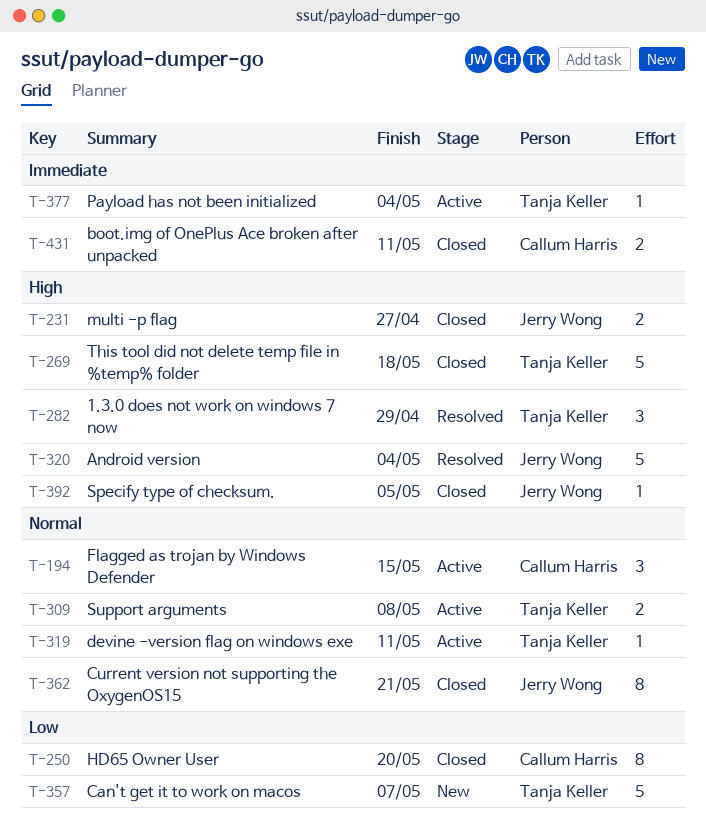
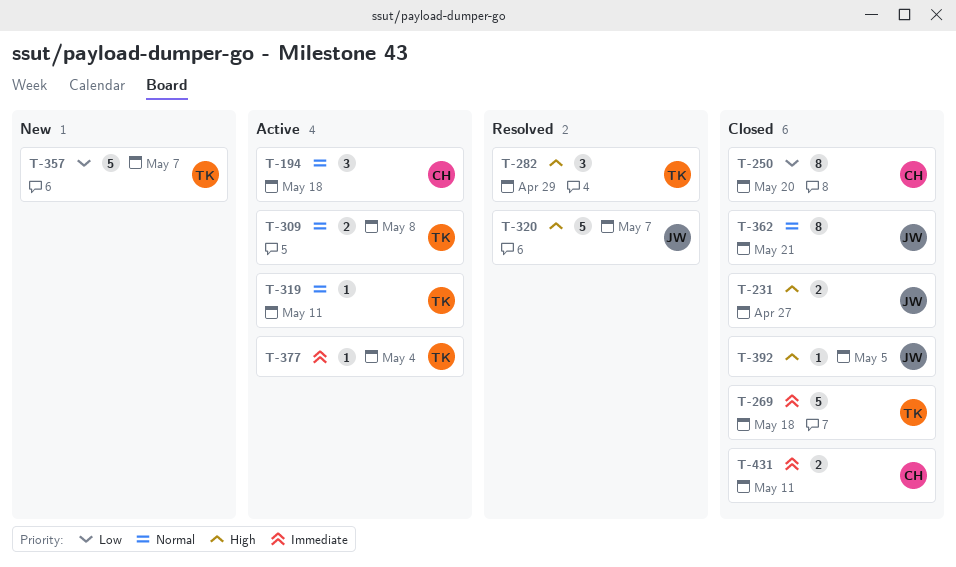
T-194, due: May 15 -> May 18
T-269, priority: High -> Immediate
T-320, due: May 4 -> May 7

